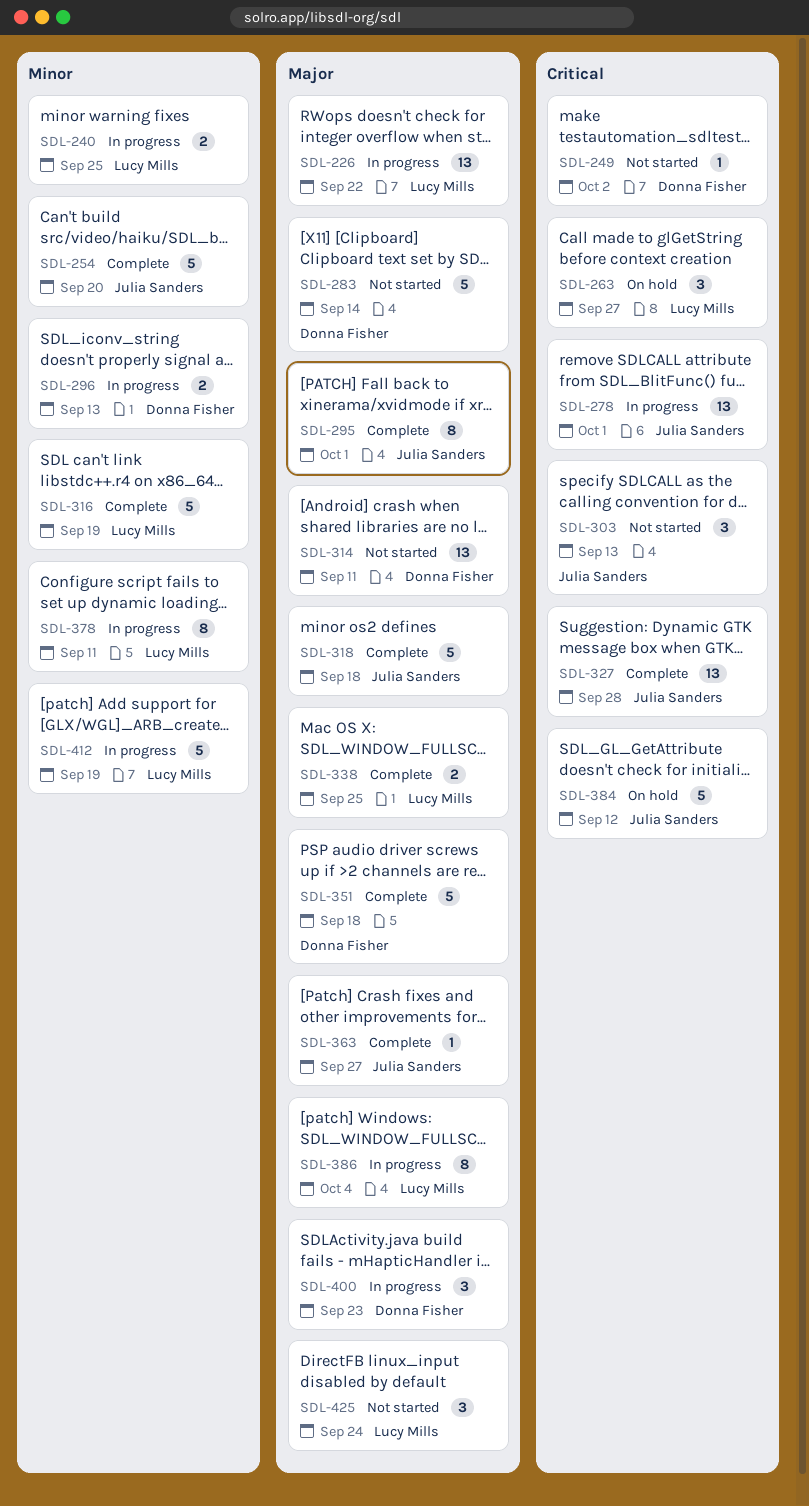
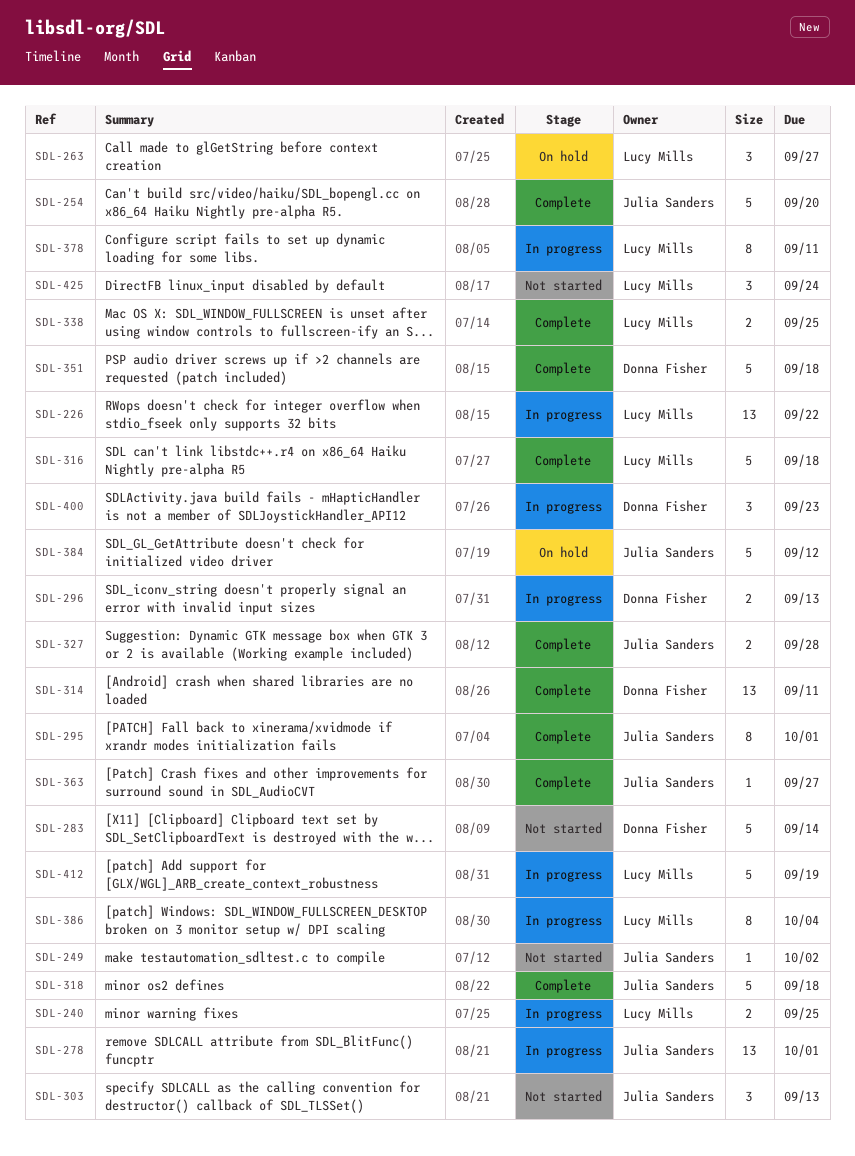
SDL-249, owner: Donna Fisher -> Julia Sanders
SDL-314, status: Not started -> Complete
SDL-316, due: Sep 19 -> Sep 18
SDL-327, estimate: 13 -> 2

